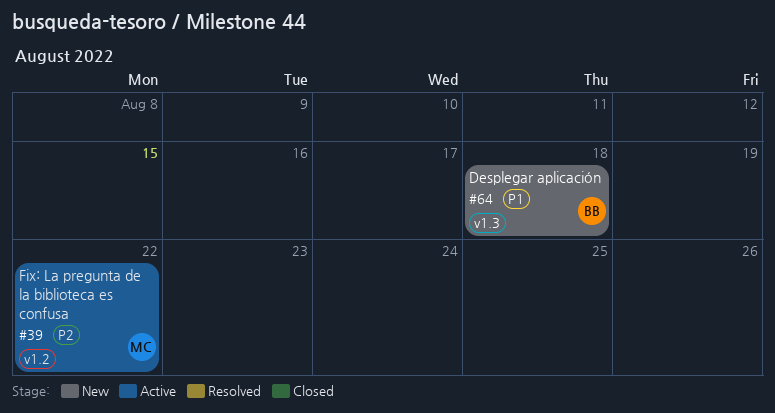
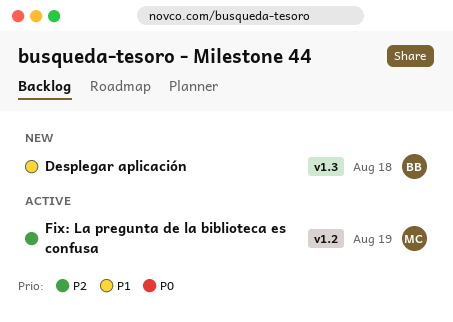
Fix: La pregunta de la biblioteca es confusa, due: Aug 22 -> Aug 19

